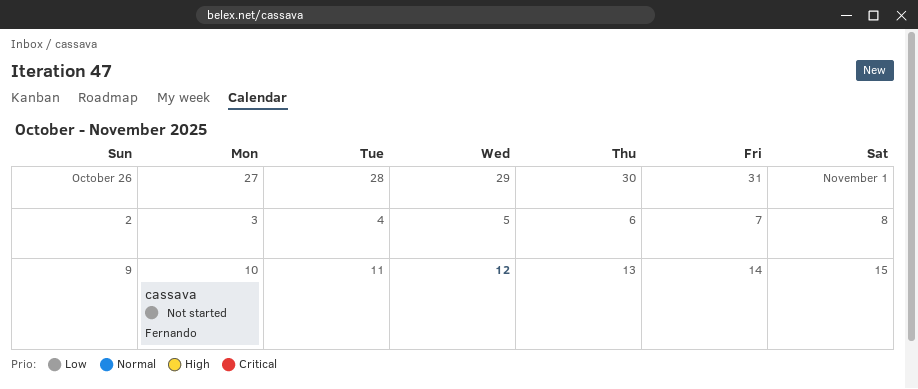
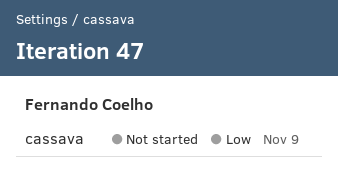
cassava, due: Nov 10 -> Nov 9

